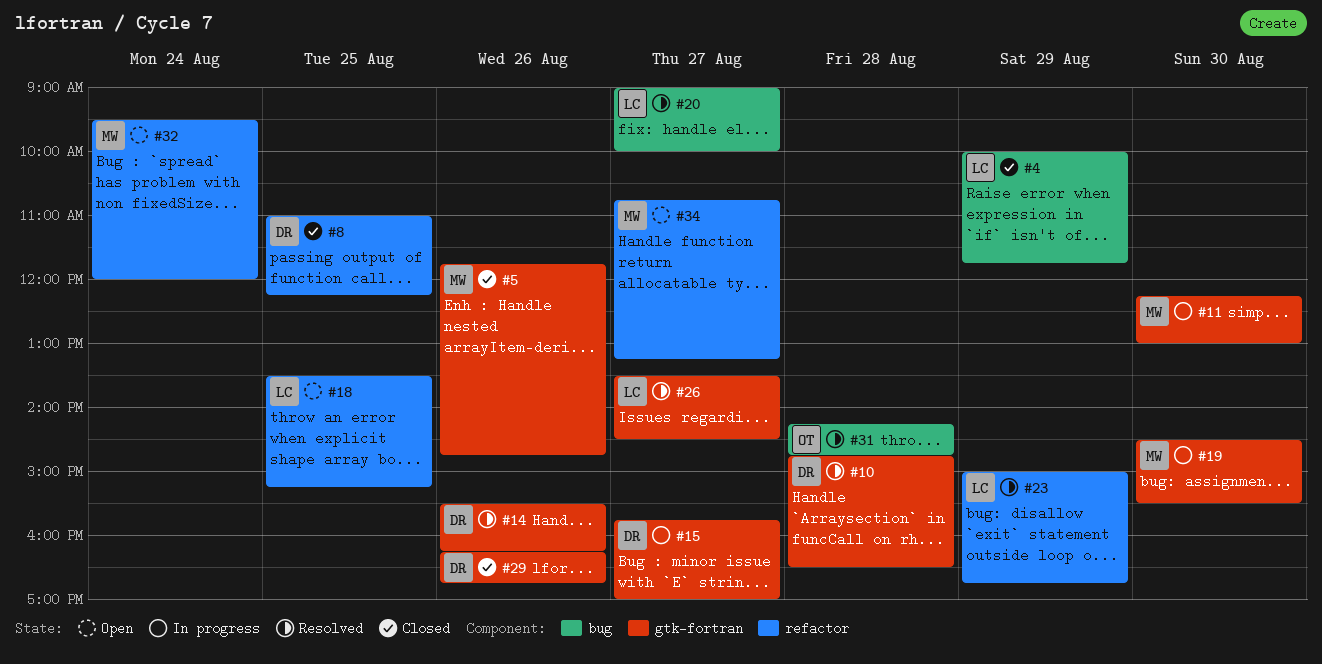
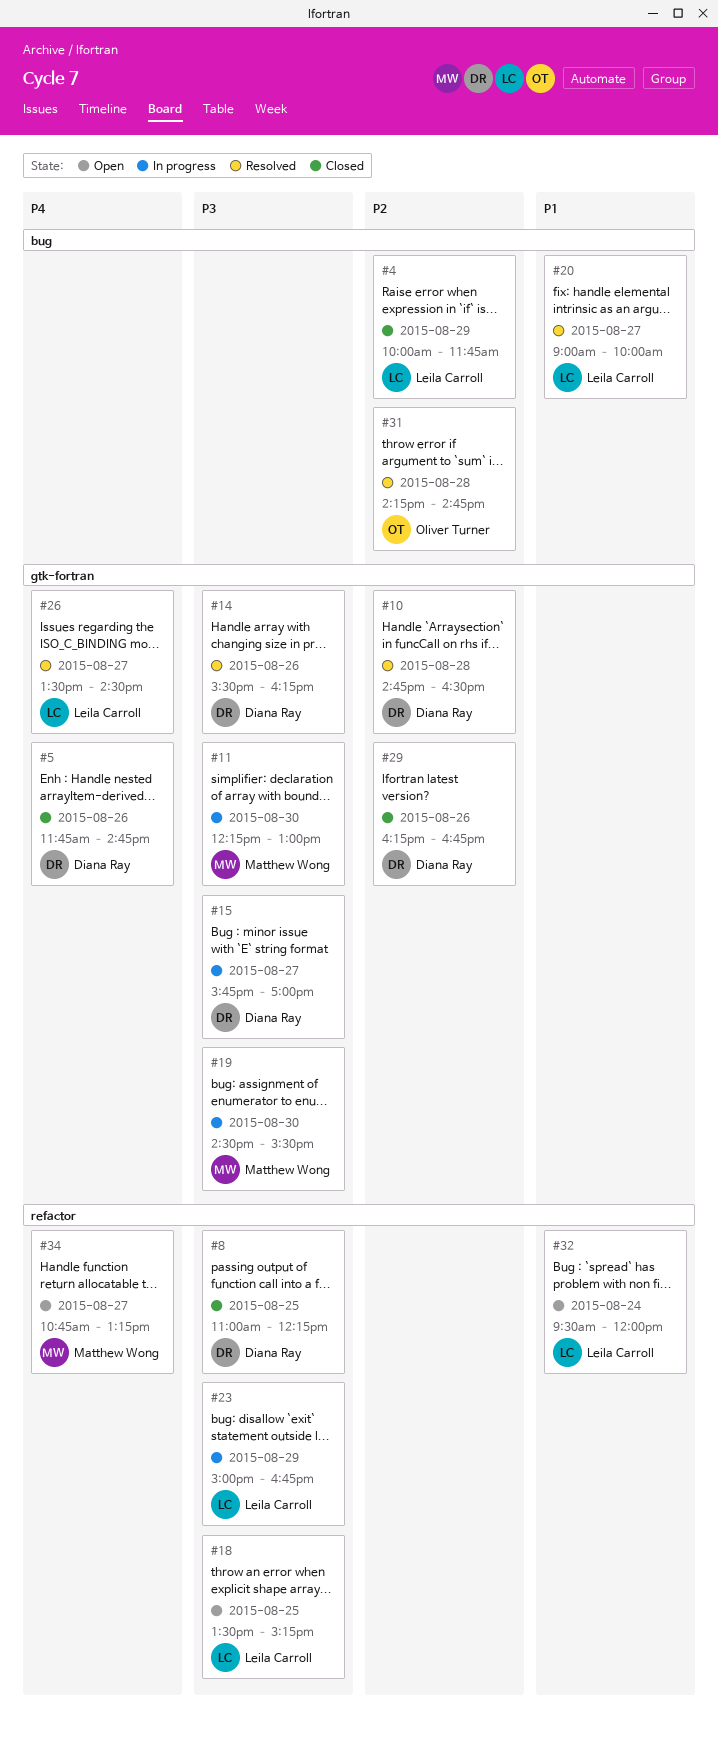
#5, owner: Matthew Wong -> Diana Ray
#23, status: Resolved -> In progress
#32, owner: Matthew Wong -> Leila Carroll

